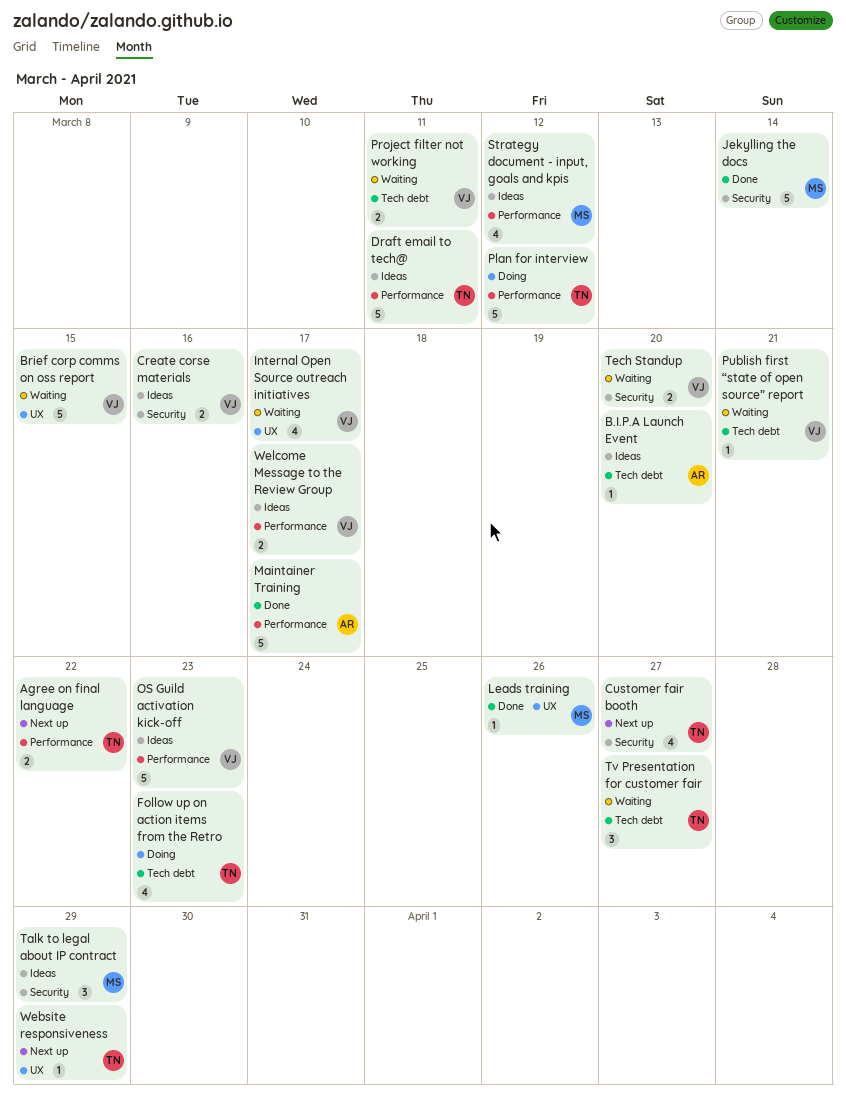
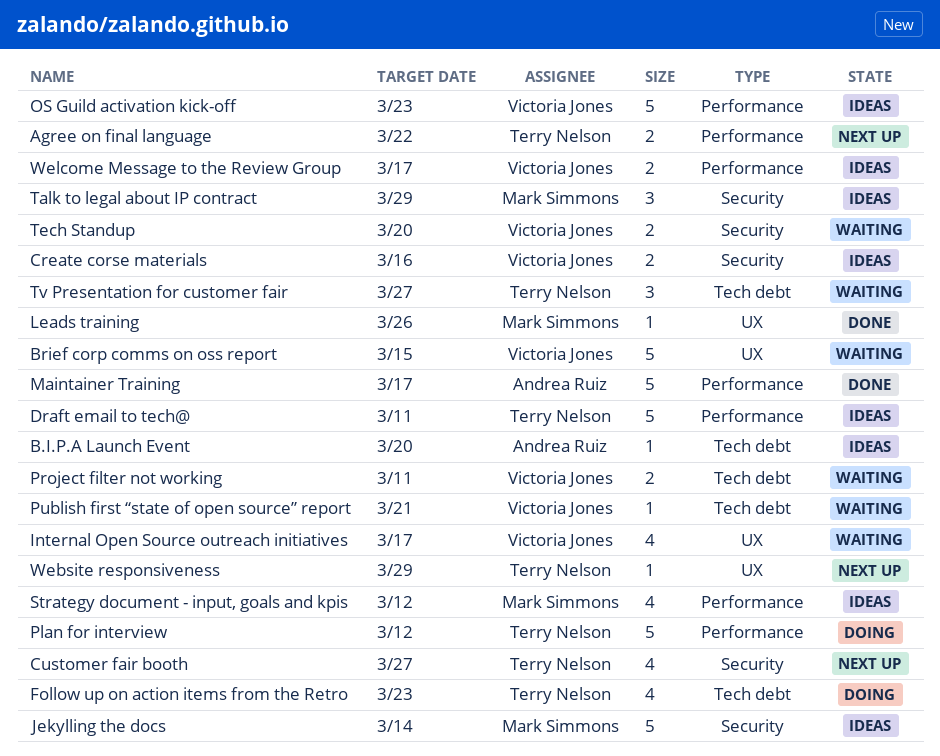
Jekylling the docs, status: Done -> Ideas

